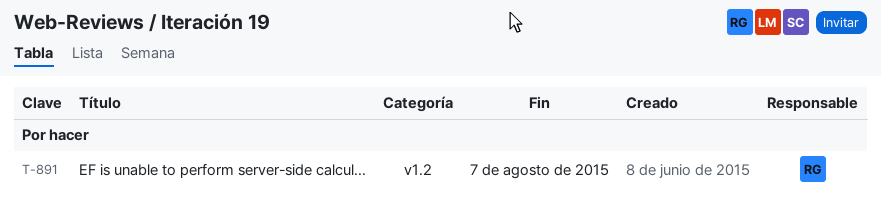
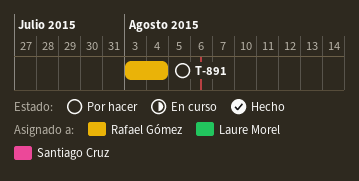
T-891, due: Aug 7 -> Aug 4

